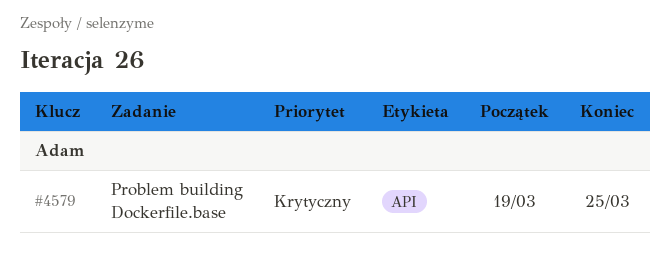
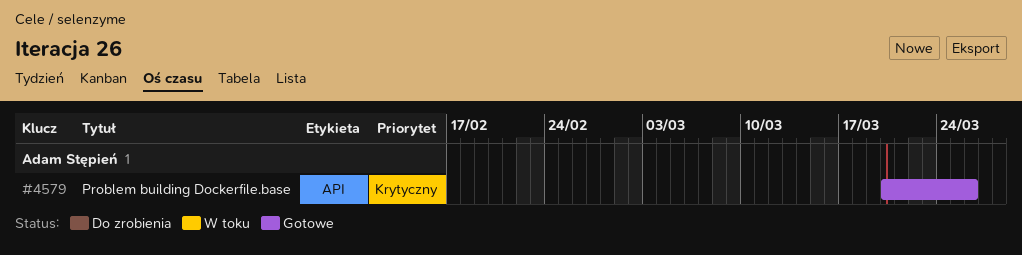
#4579, start: Mar 19 -> Mar 20
#4579, due: Mar 25 -> Mar 26

